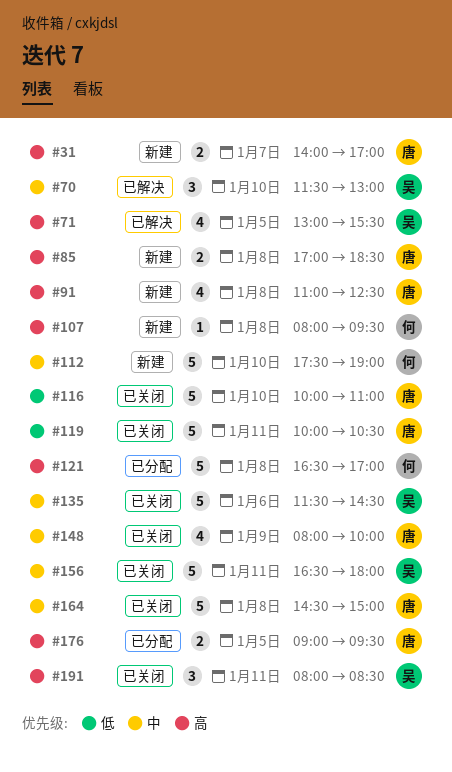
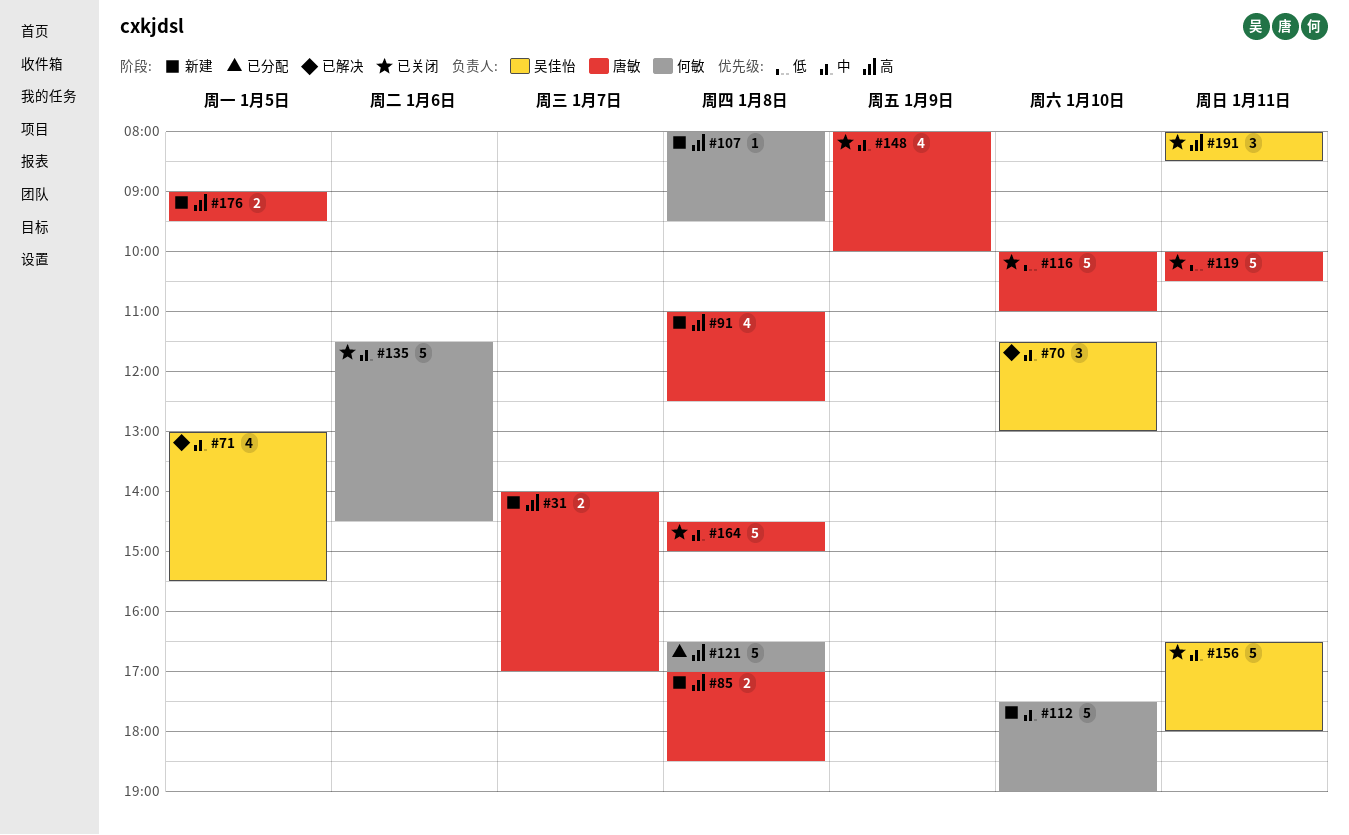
#71, priority: 高 -> 中
#135, owner: 吴佳怡 -> 何敏
#176, status: 已分配 -> 新建

